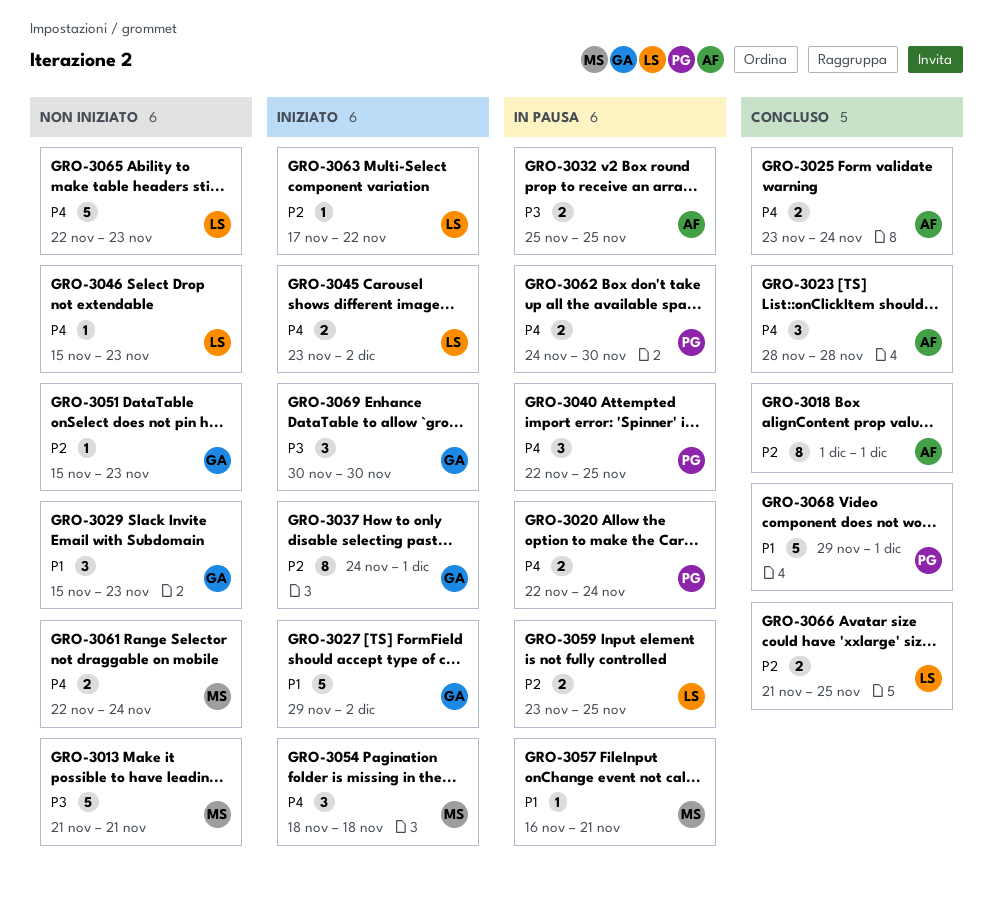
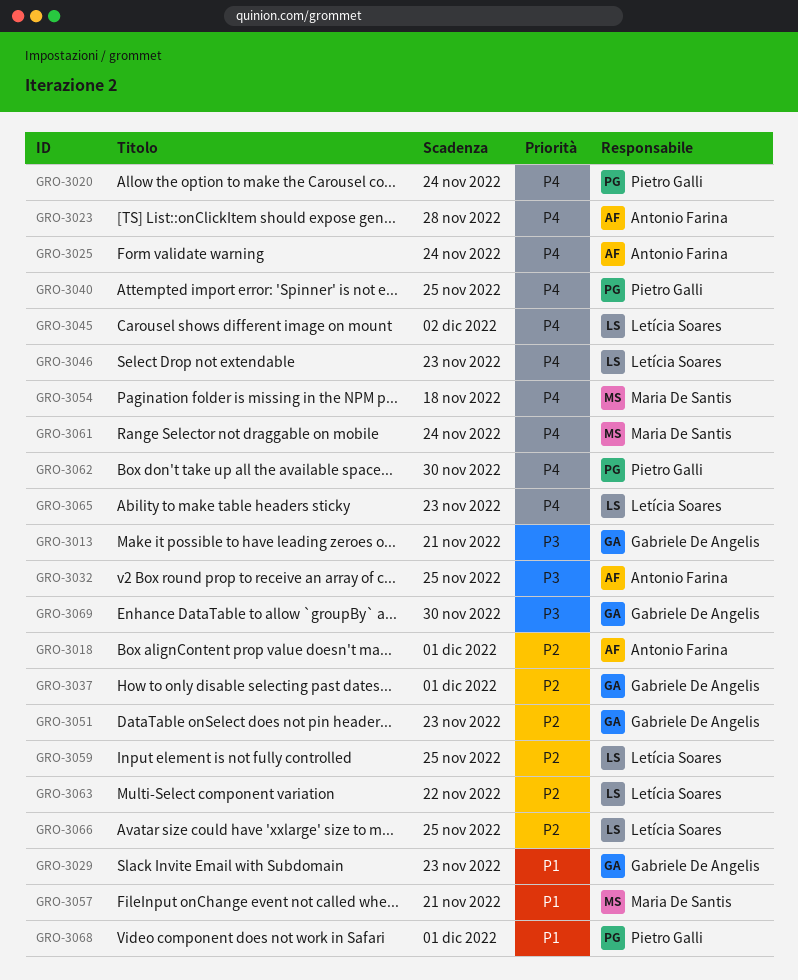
GRO-3013, owner: Maria De Santis -> Gabriele De Angelis
GRO-3027: present -> none

